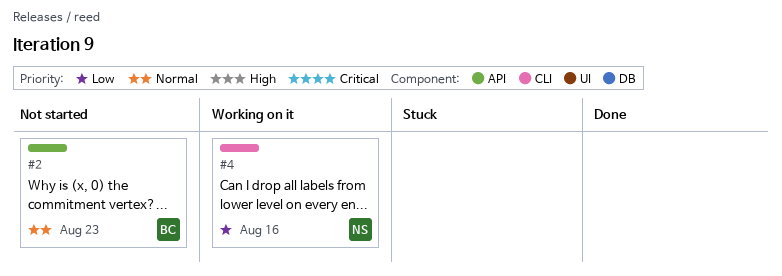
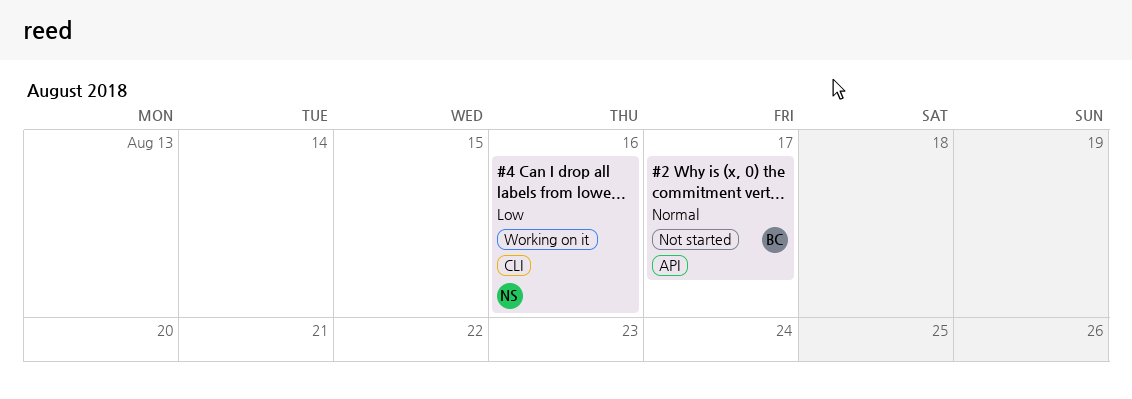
#2, due: Aug 23 -> Aug 17

